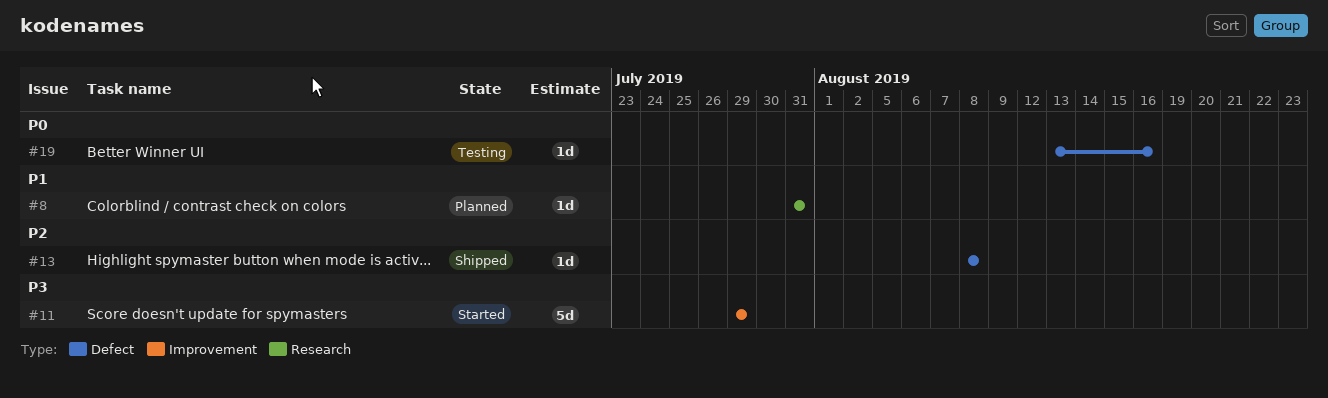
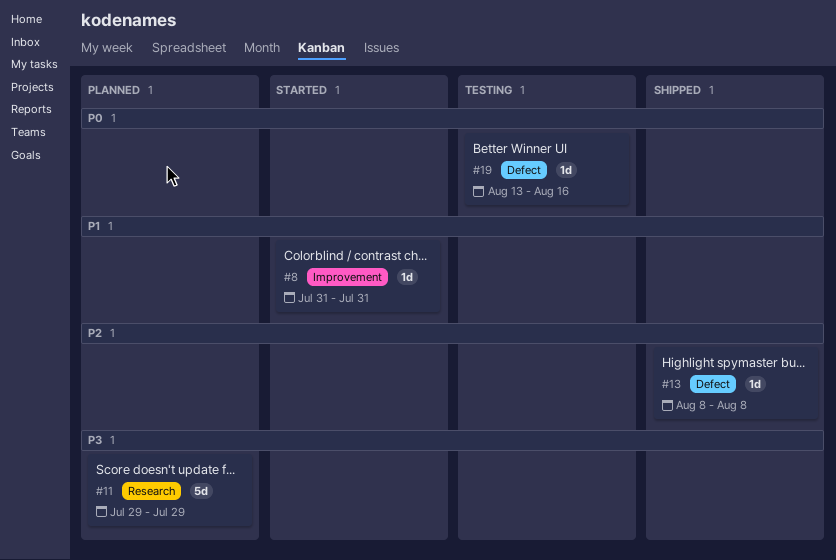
#8, status: Planned -> Started
#8, label: Research -> Improvement
#11, status: Started -> Planned
#11, label: Improvement -> Research

